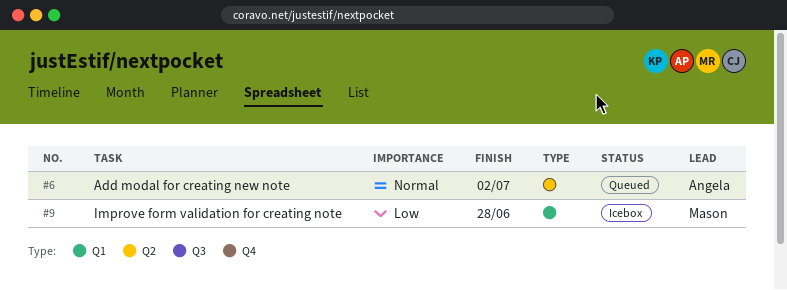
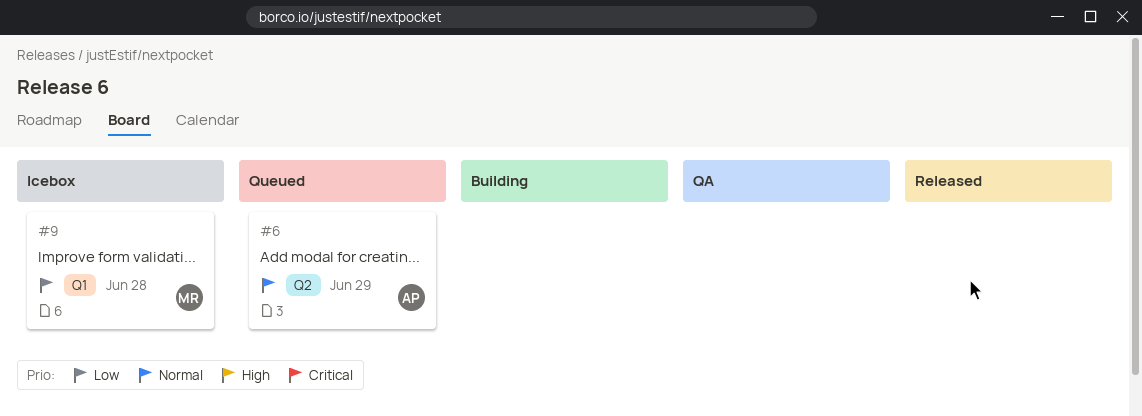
#6, due: Jul 2 -> Jun 29

